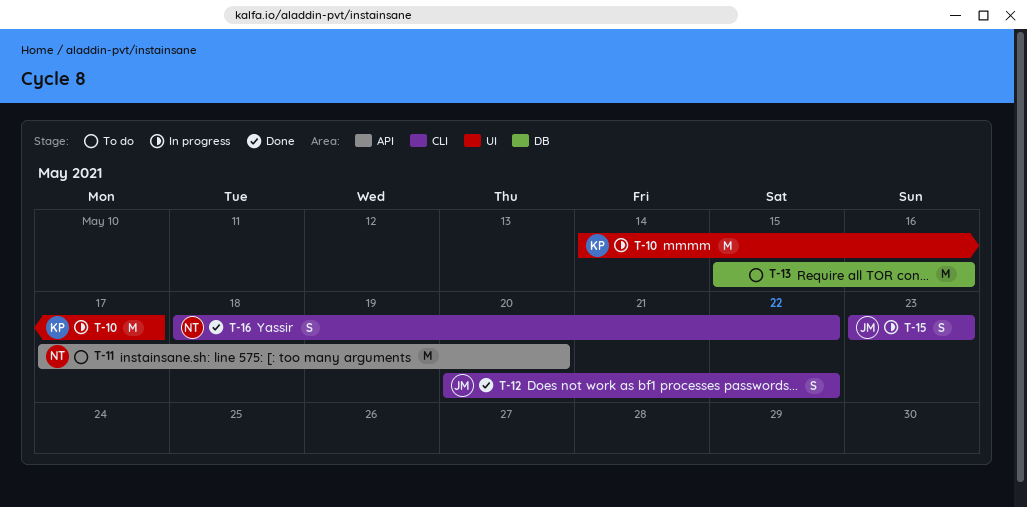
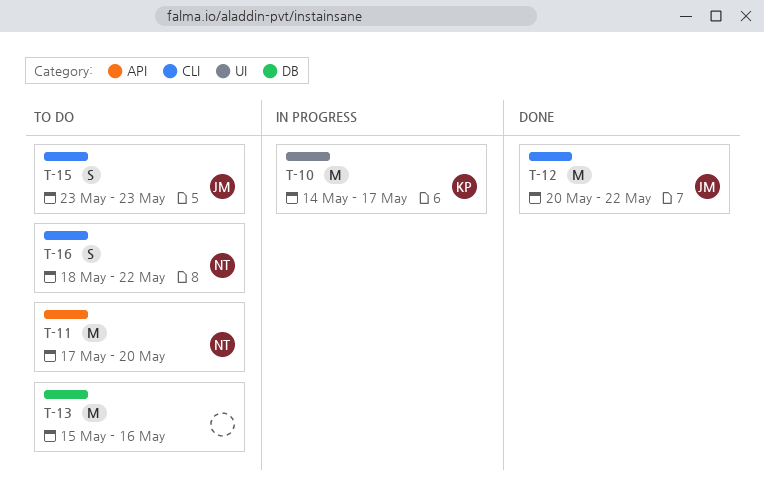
T-12, estimate: S -> M
T-15, status: In progress -> To do
T-16, status: Done -> To do

